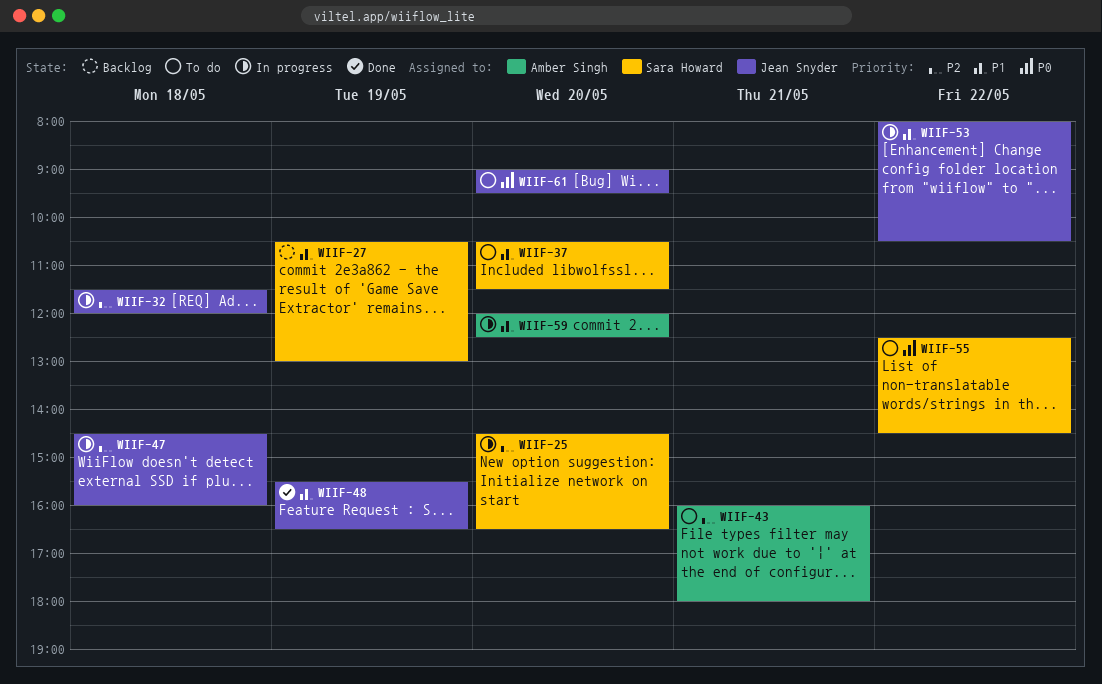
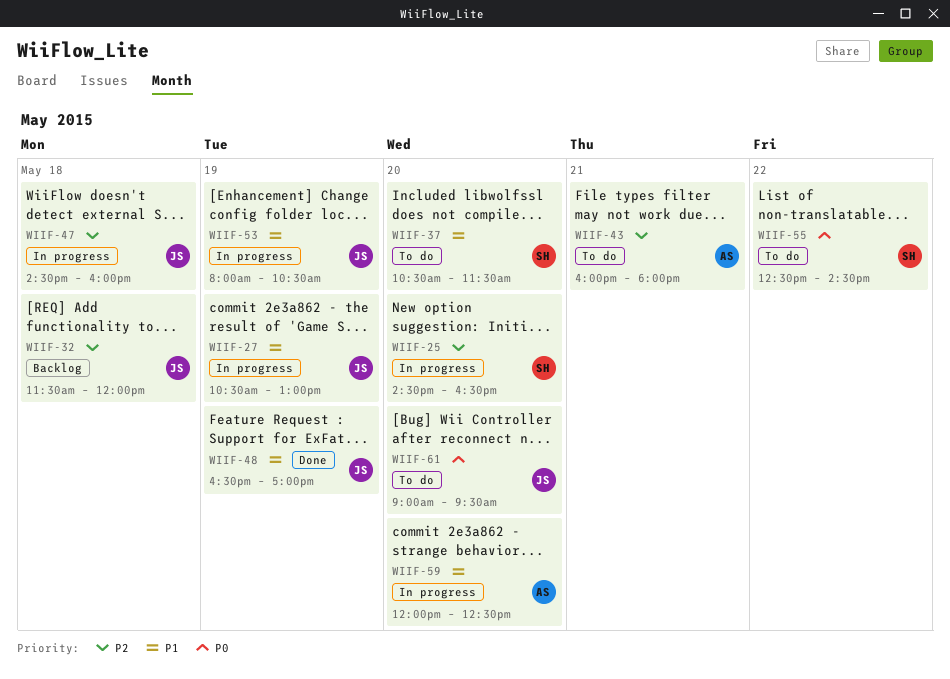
WIIF-27, status: Backlog -> In progress
WIIF-27, owner: Sara Howard -> Jean Snyder
WIIF-32, status: In progress -> Backlog
WIIF-48, begins: 15:30 -> 16:30
WIIF-48, ends: 16:30 -> 17:00
WIIF-53, day: May 22 -> May 19

